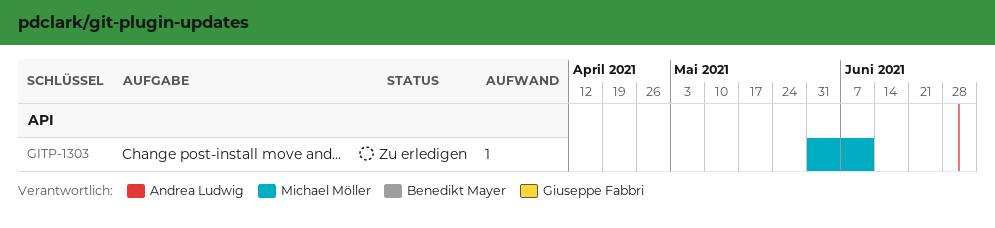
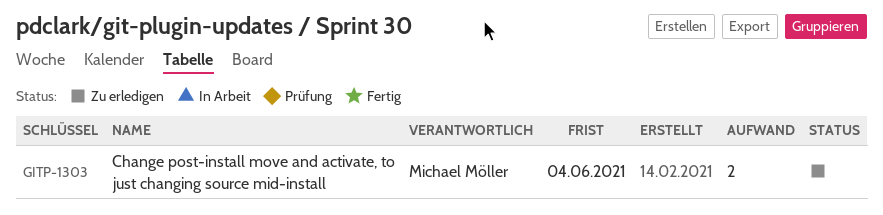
GITP-1303, estimate: 1 -> 2
GITP-1303, due: Jun 11 -> Jun 4

